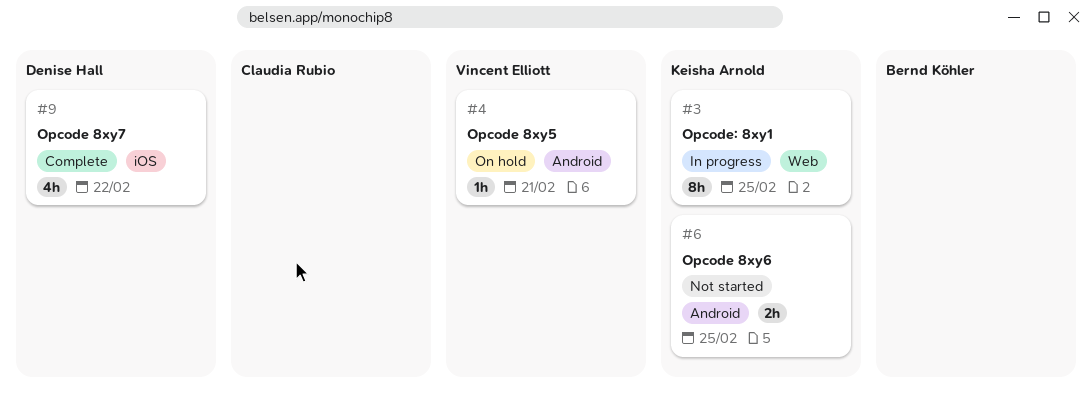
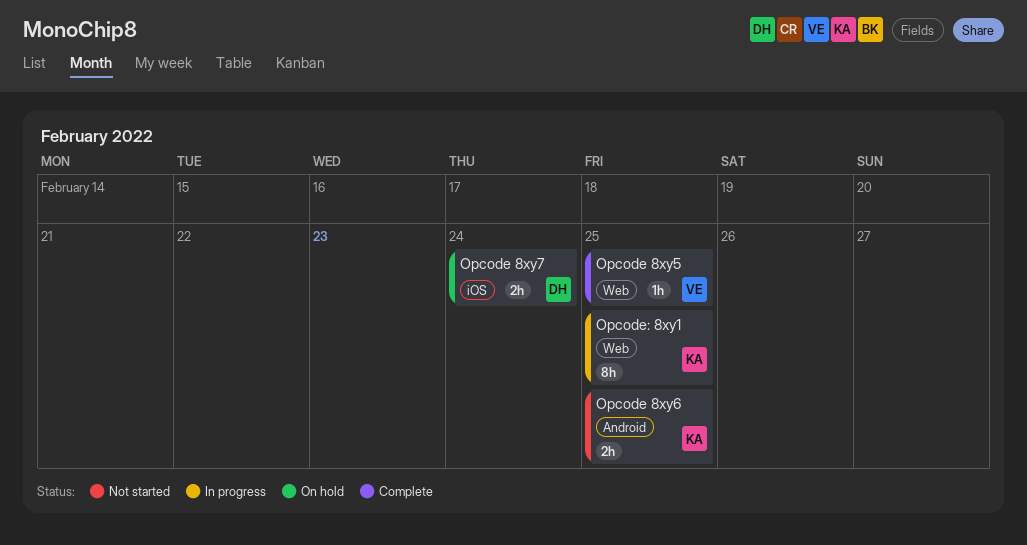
Opcode 8xy5, status: On hold -> Complete
Opcode 8xy5, label: Android -> Web
Opcode 8xy5, due: Feb 21 -> Feb 25
Opcode 8xy7, status: Complete -> On hold
Opcode 8xy7, estimate: 4h -> 2h
Opcode 8xy7, due: Feb 22 -> Feb 24

